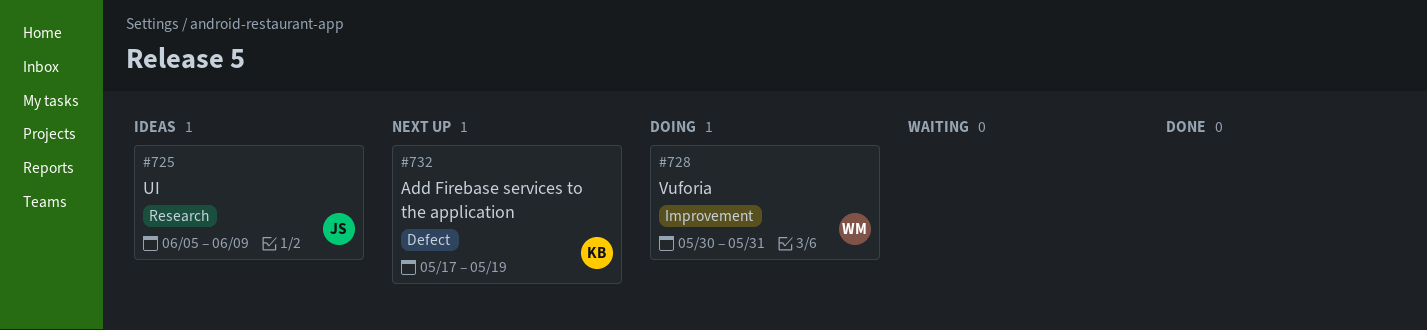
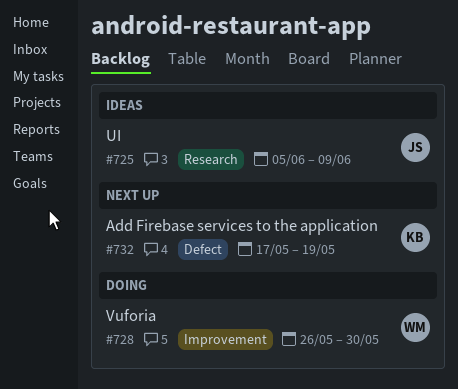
#728, start: May 30 -> May 26
#728, due: May 31 -> May 30

